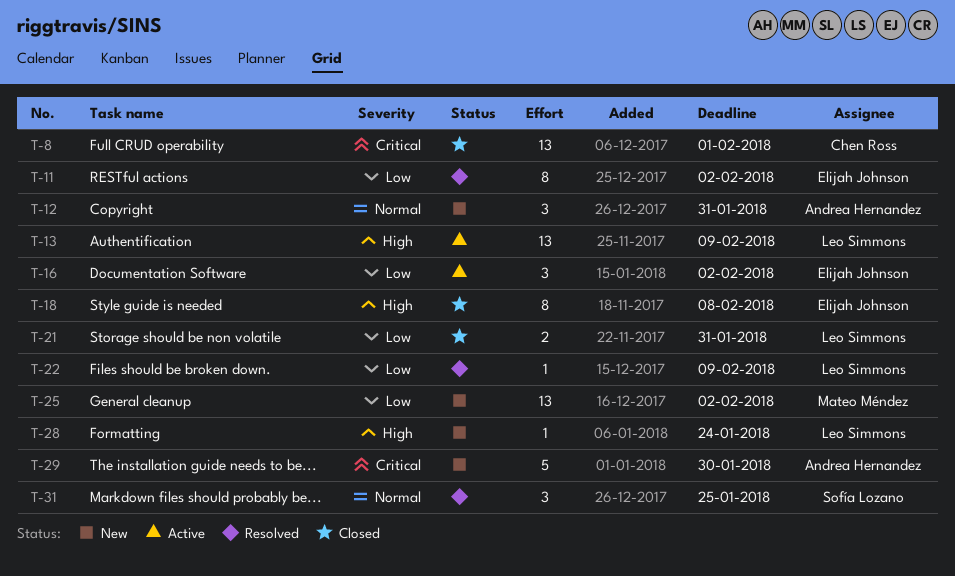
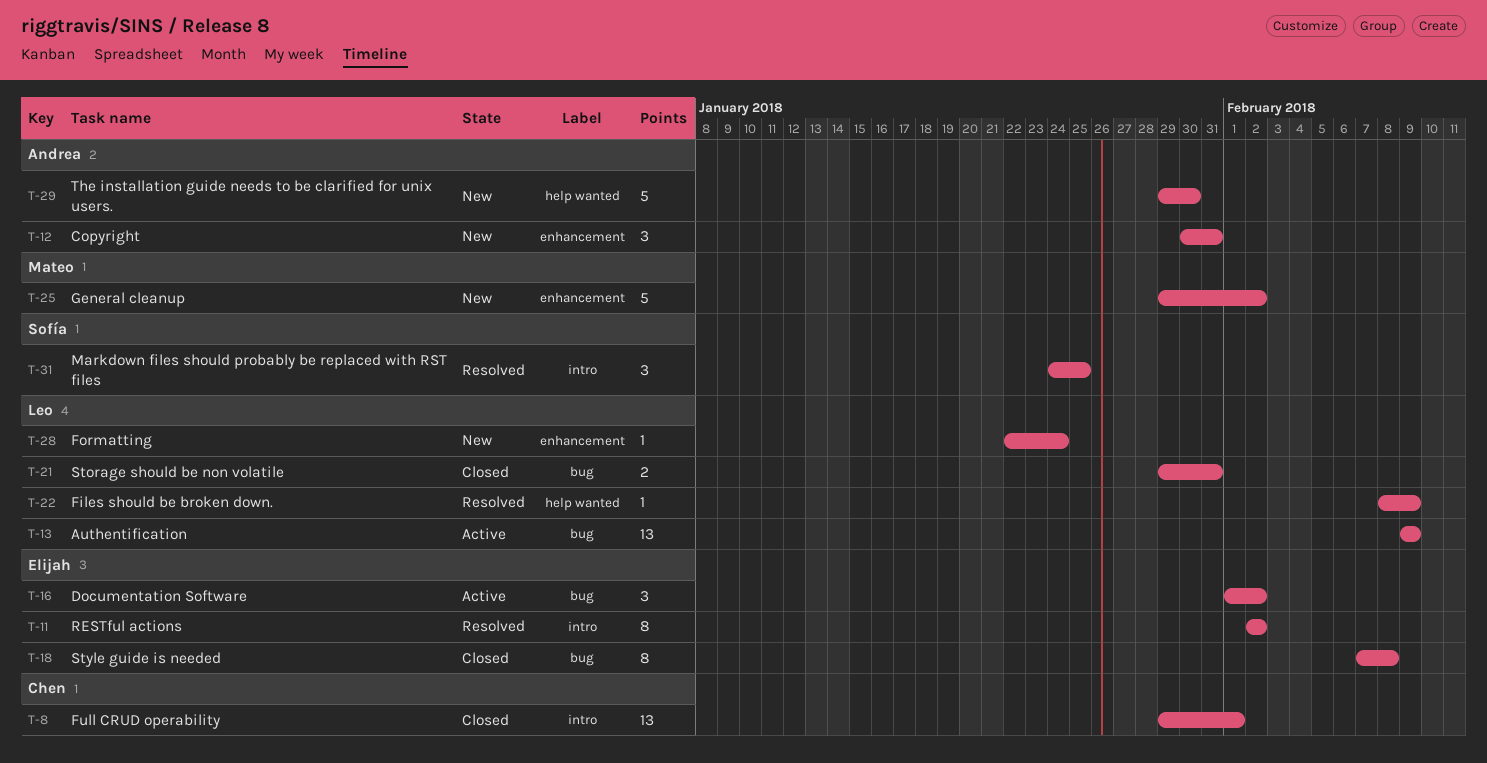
T-25, estimate: 13 -> 5

